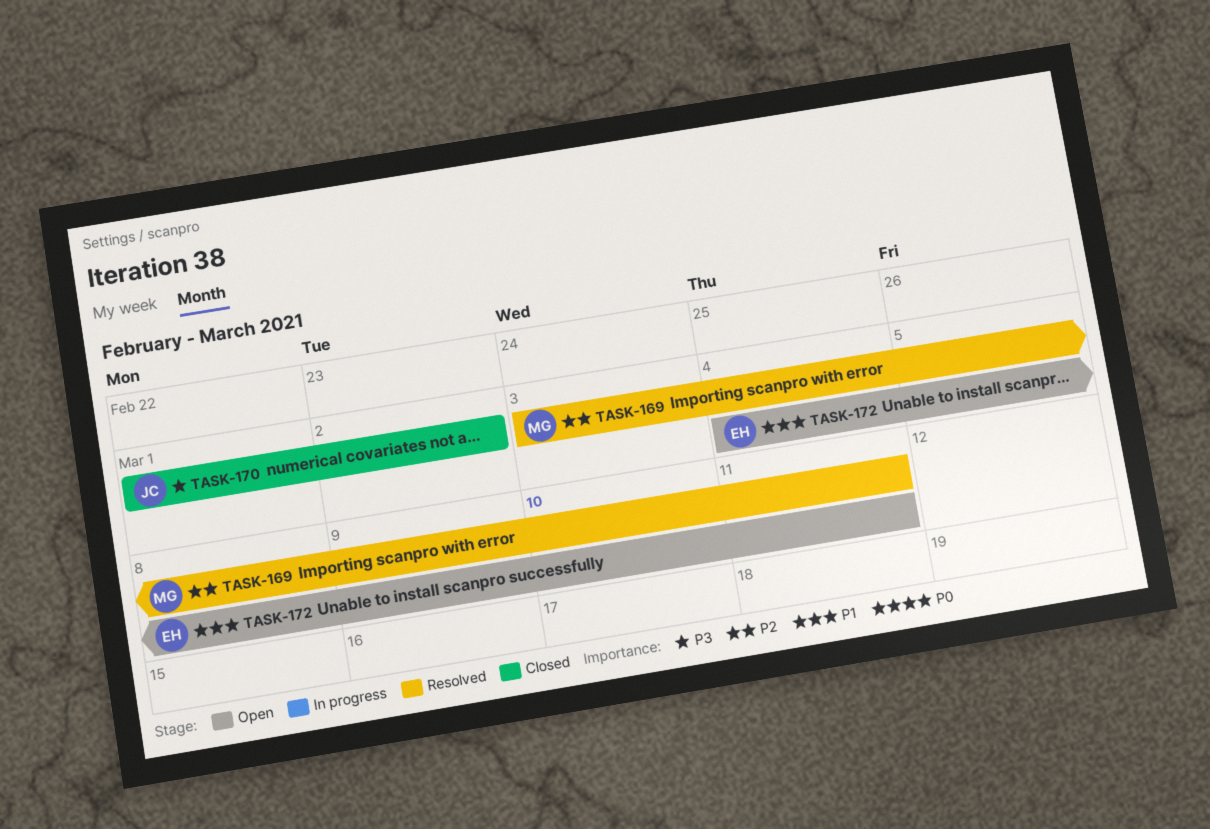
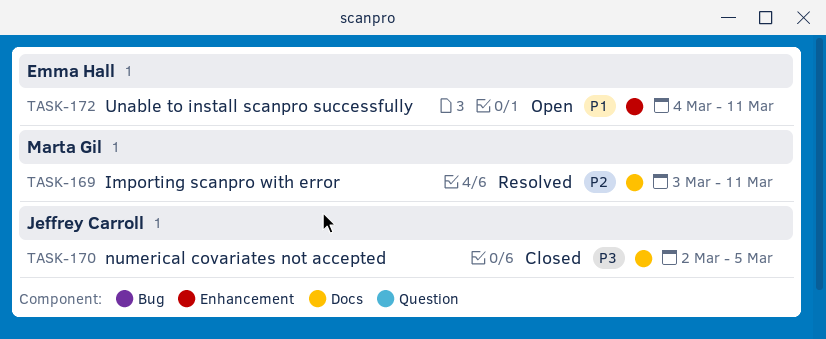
TASK-170, start: Mar 1 -> Mar 2
TASK-170, due: Mar 2 -> Mar 5

